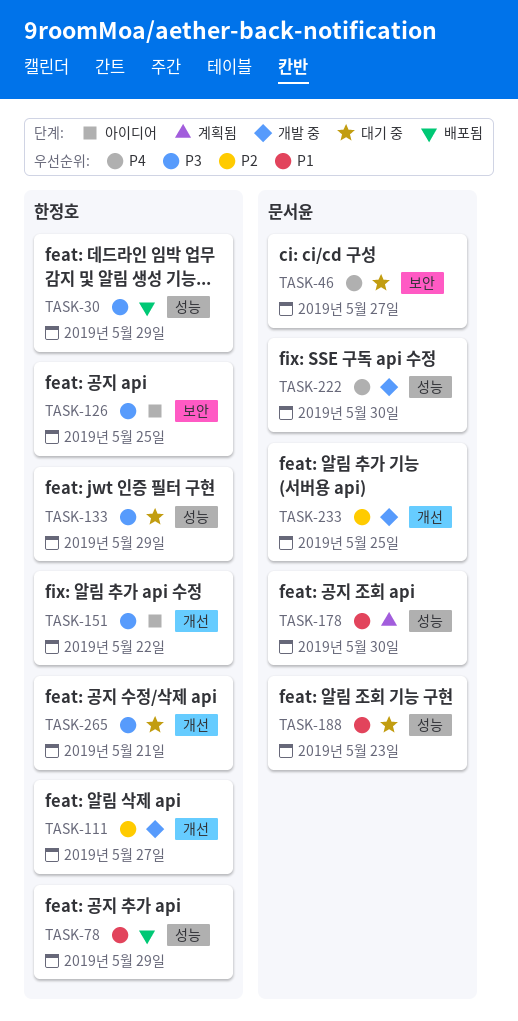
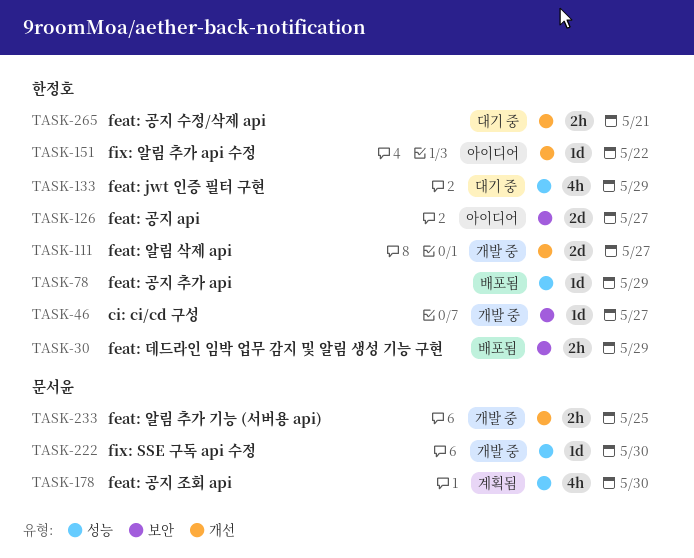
TASK-30, label: 성능 -> 보안
TASK-46, status: 대기 중 -> 개발 중
TASK-46, owner: 문서윤 -> 한정호
TASK-126, due: May 25 -> May 27
TASK-188: present -> none

